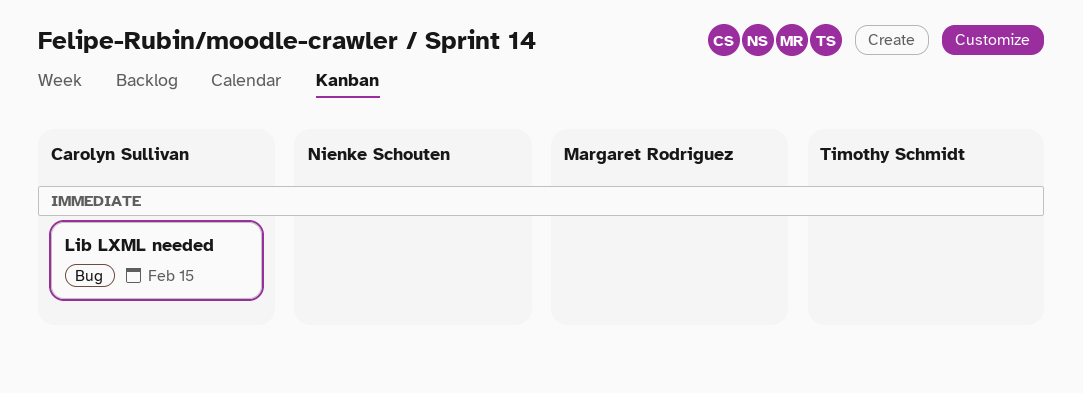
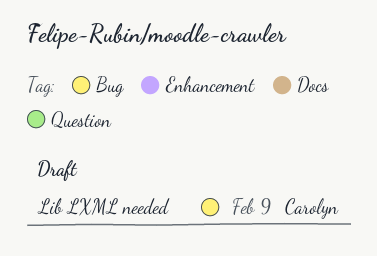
Lib LXML needed, due: Feb 15 -> Feb 9

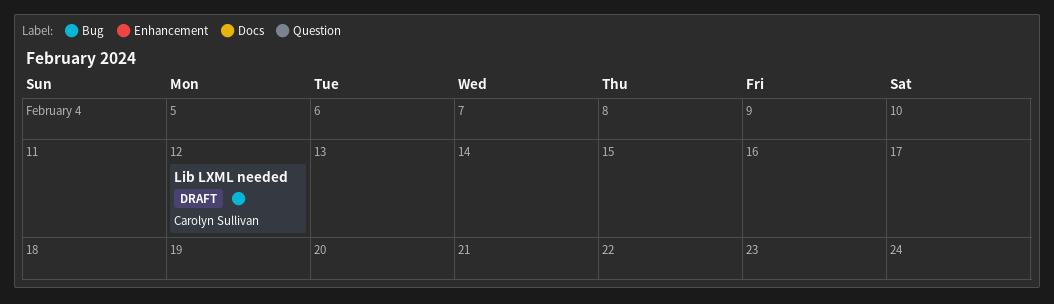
Lib LXML needed, due: Feb 9 -> Feb 12

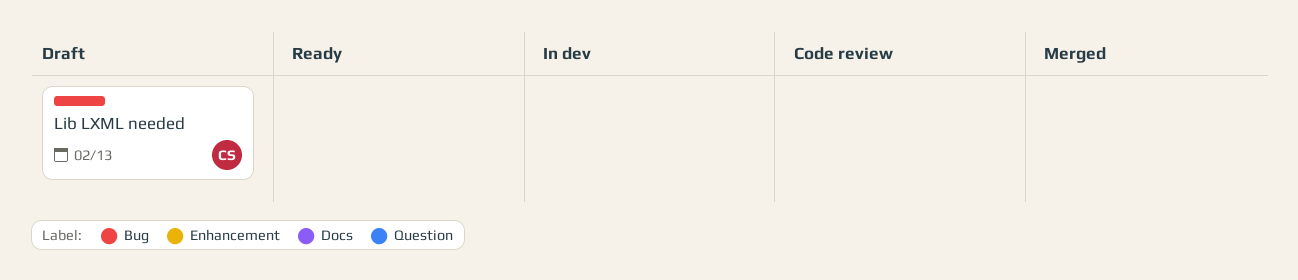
Lib LXML needed, due: Feb 12 -> Feb 13

